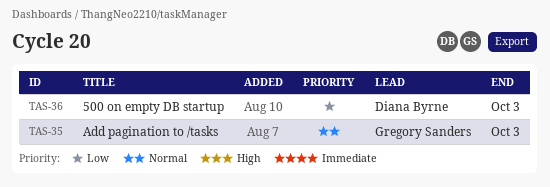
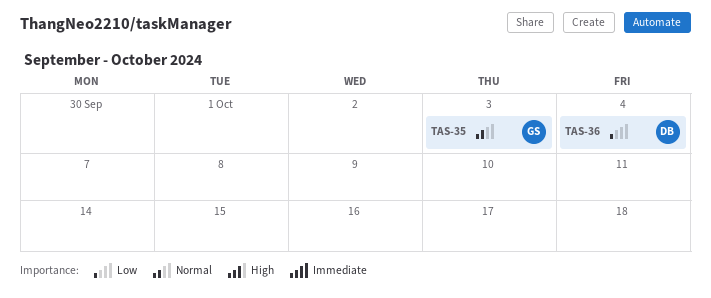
TAS-36, due: Oct 3 -> Oct 4

